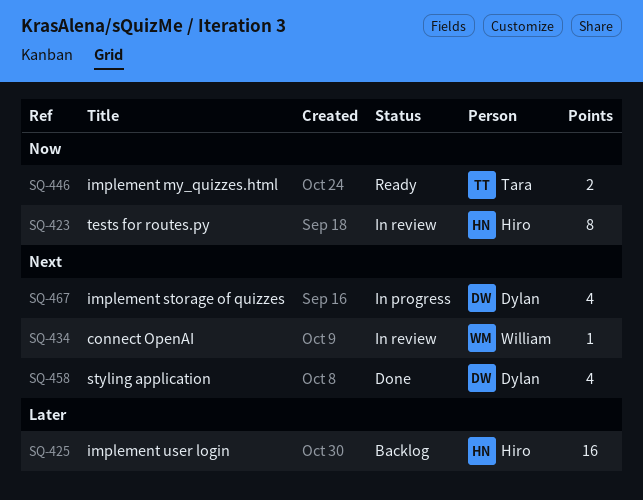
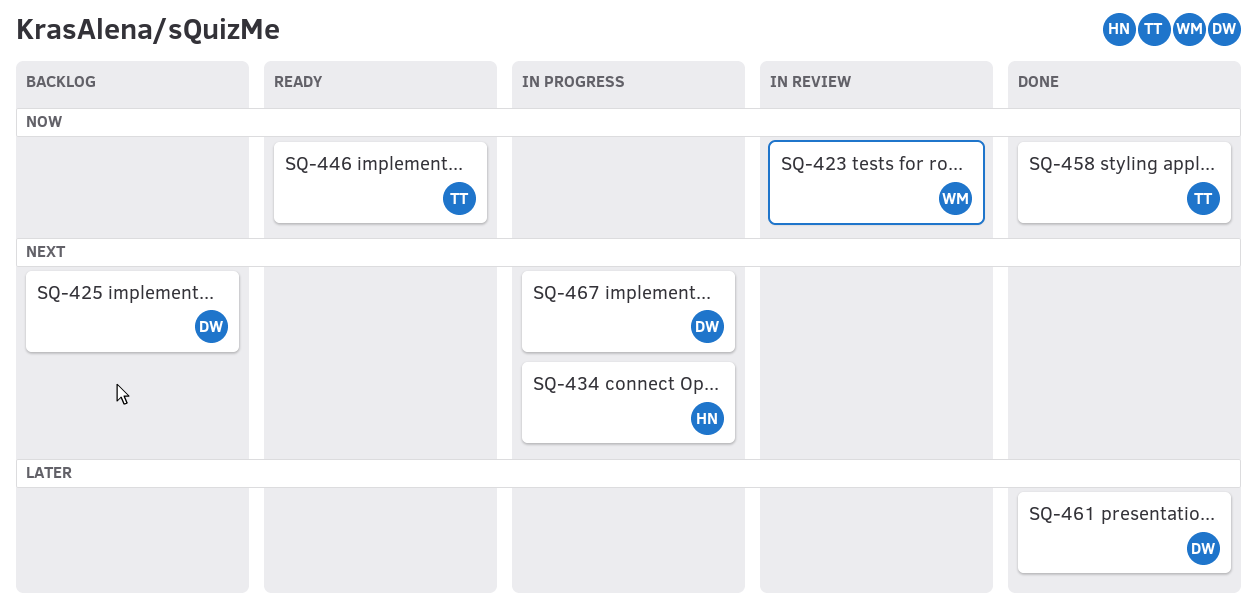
SQ-423, owner: Hiro -> William
SQ-425, owner: Hiro -> Dylan
SQ-425, priority: Later -> Next
SQ-434, status: In review -> In progress
SQ-434, owner: William -> Hiro
SQ-458, owner: Dylan -> Tara
SQ-458, priority: Next -> Now
SQ-461: none -> present

